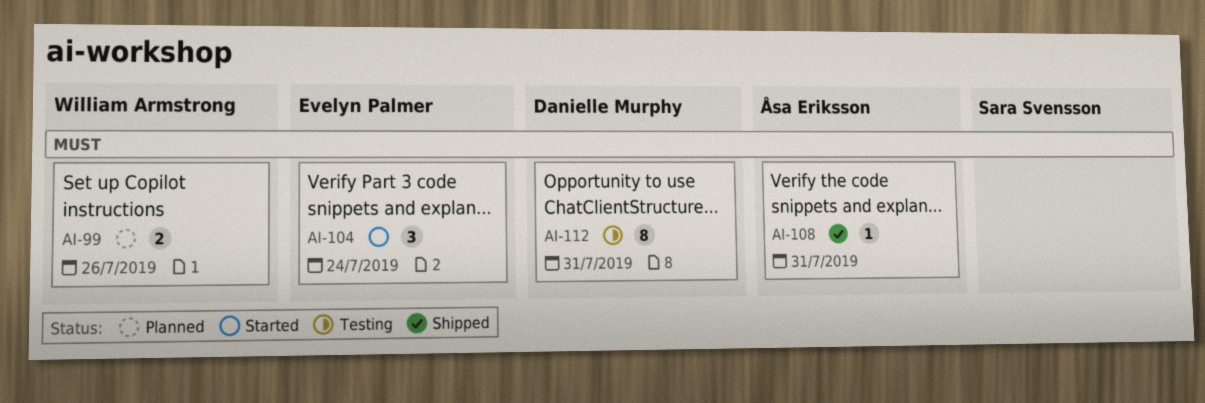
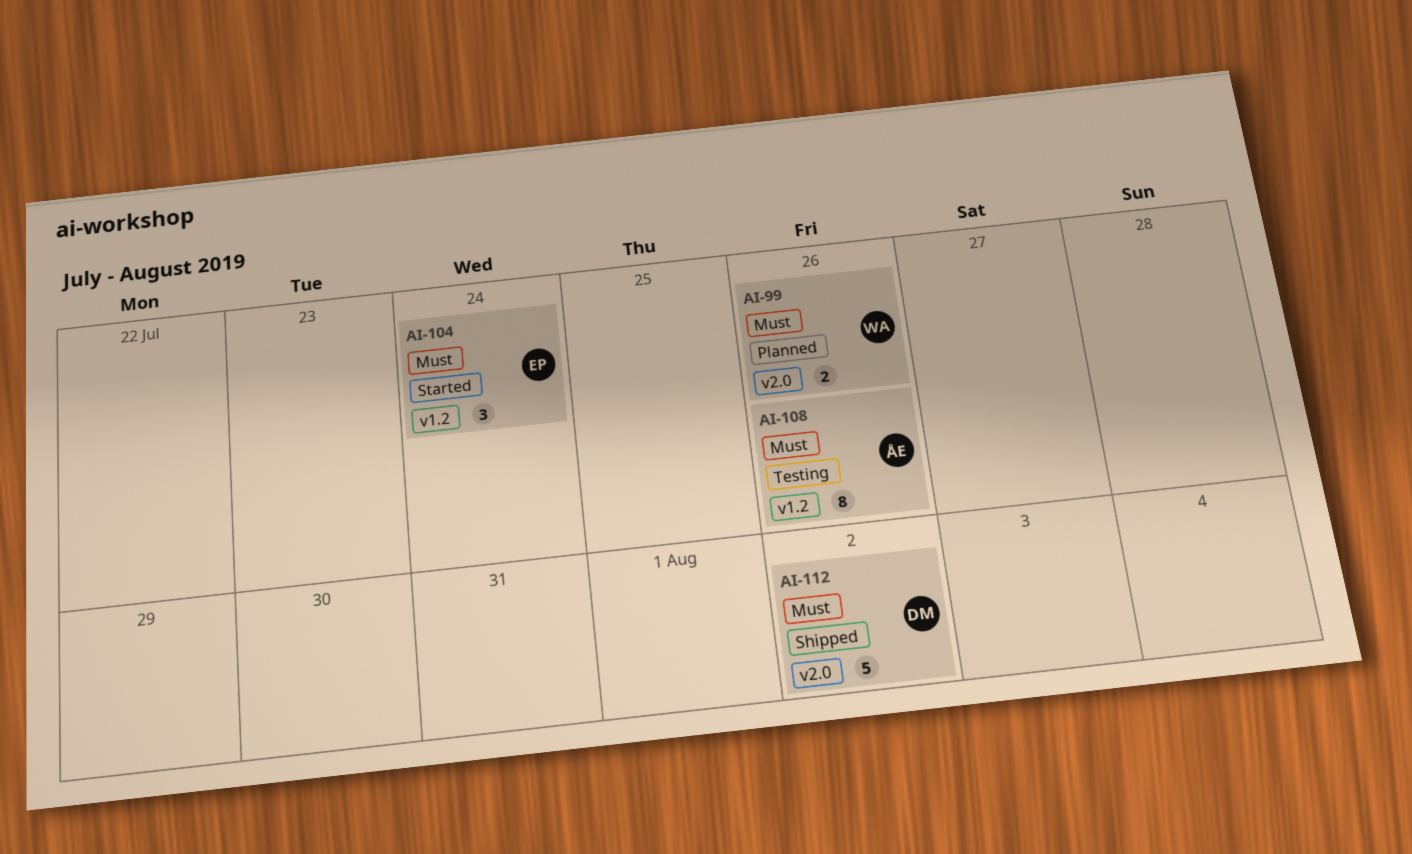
AI-108, status: Shipped -> Testing
AI-108, estimate: 1 -> 8
AI-108, due: Jul 31 -> Jul 26
AI-112, status: Testing -> Shipped
AI-112, estimate: 8 -> 5
AI-112, due: Jul 31 -> Aug 2

